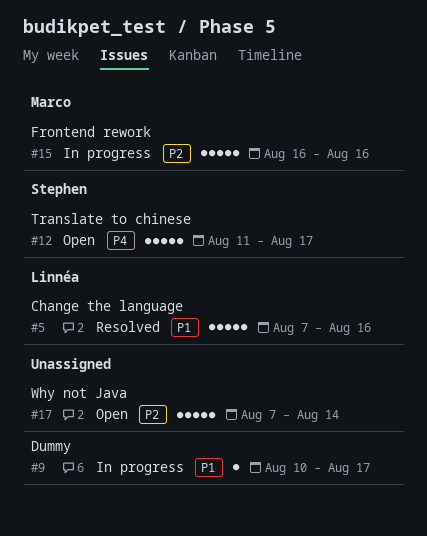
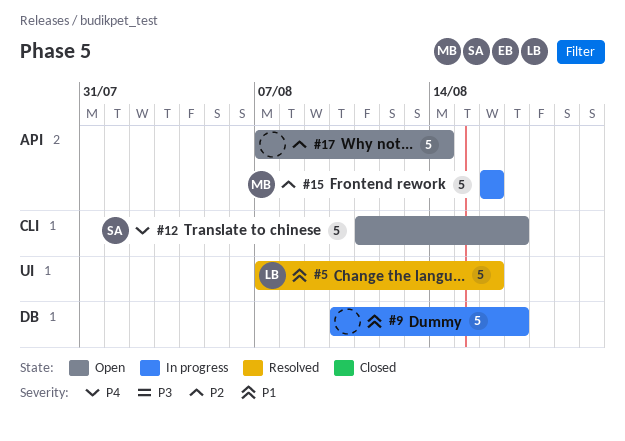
#9, estimate: 1 -> 5

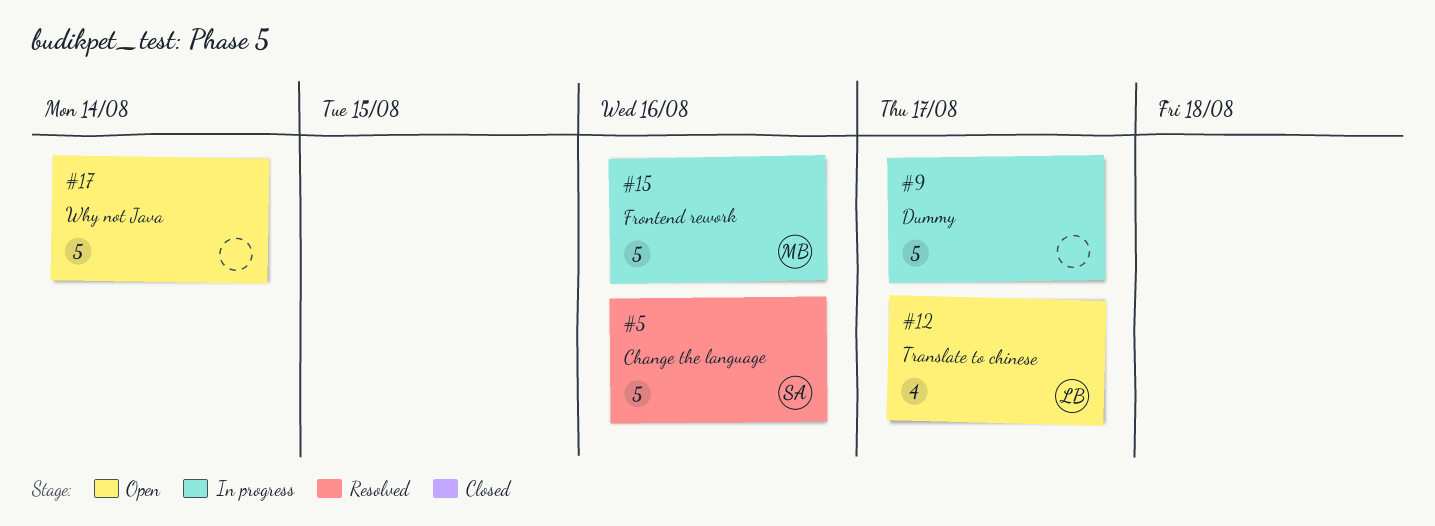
#5, owner: LB -> SA
#12, owner: SA -> LB
#12, estimate: 5 -> 4

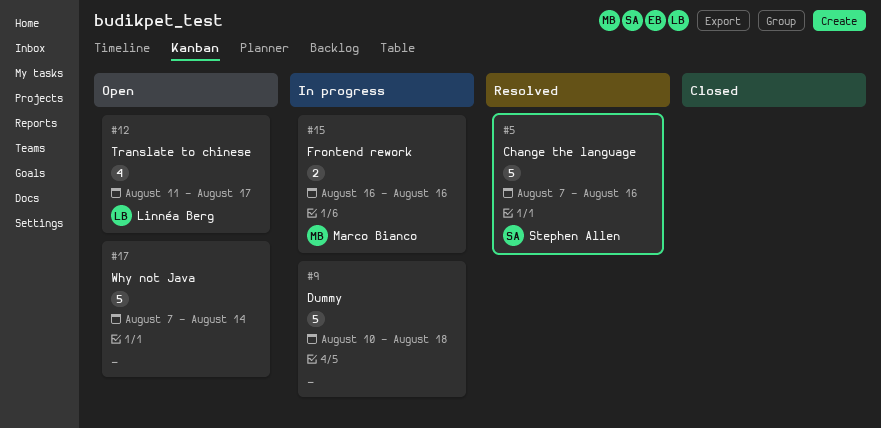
#9, due: Aug 17 -> Aug 18
#15, estimate: 5 -> 2

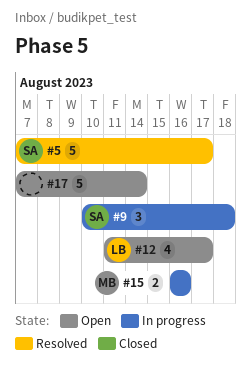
#5, due: Aug 16 -> Aug 17
#9, owner: none -> Stephen Allen
#9, estimate: 5 -> 3

